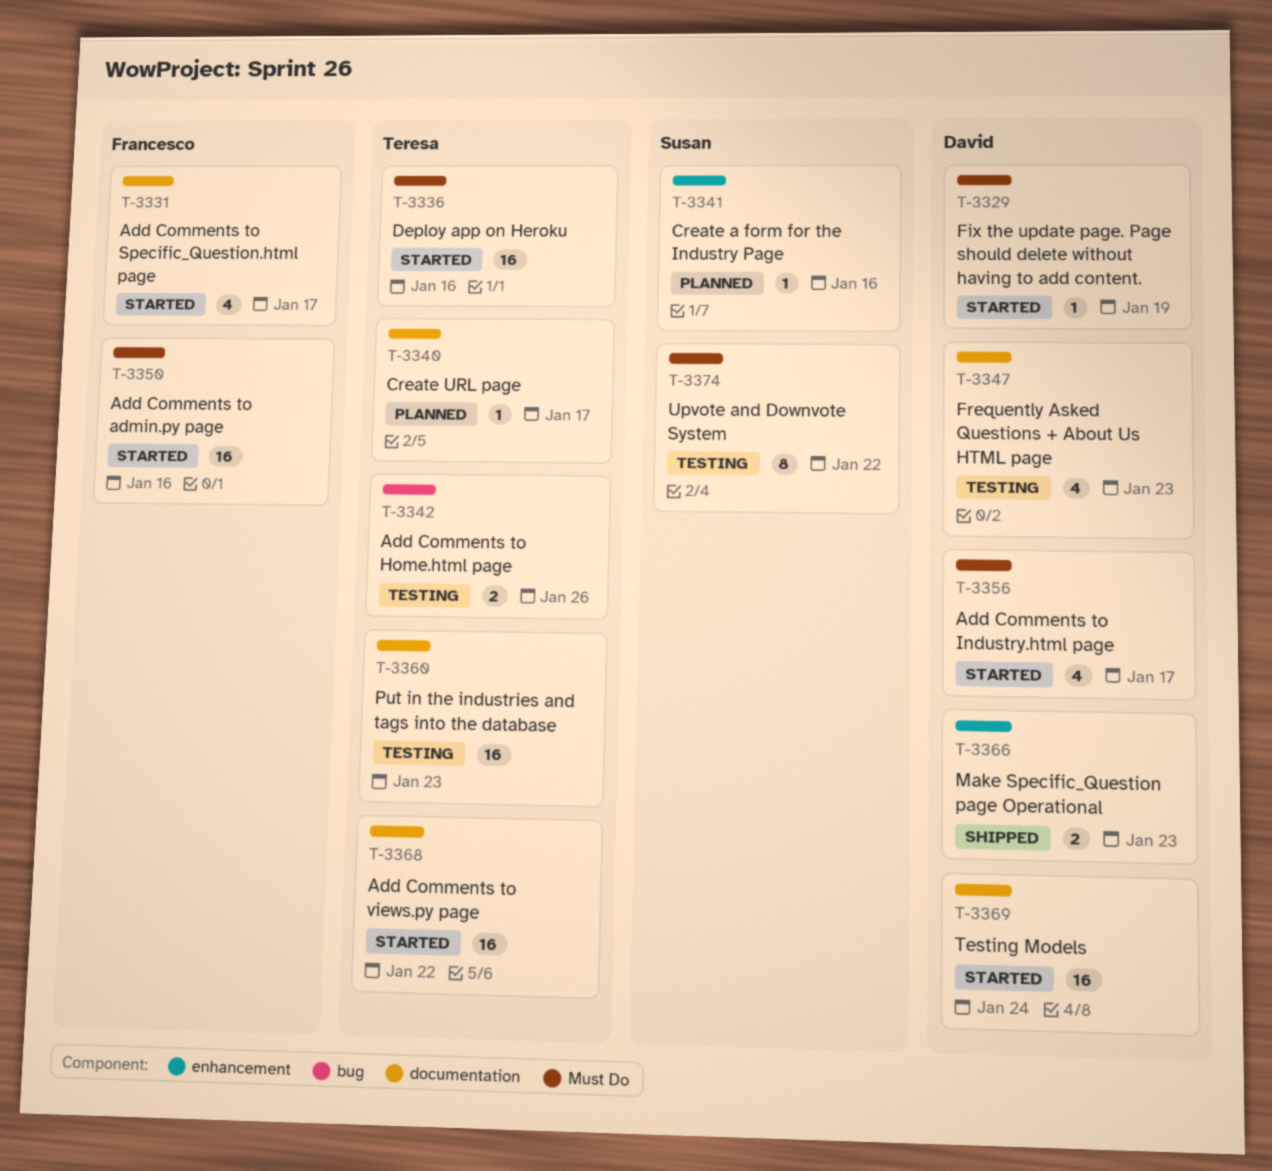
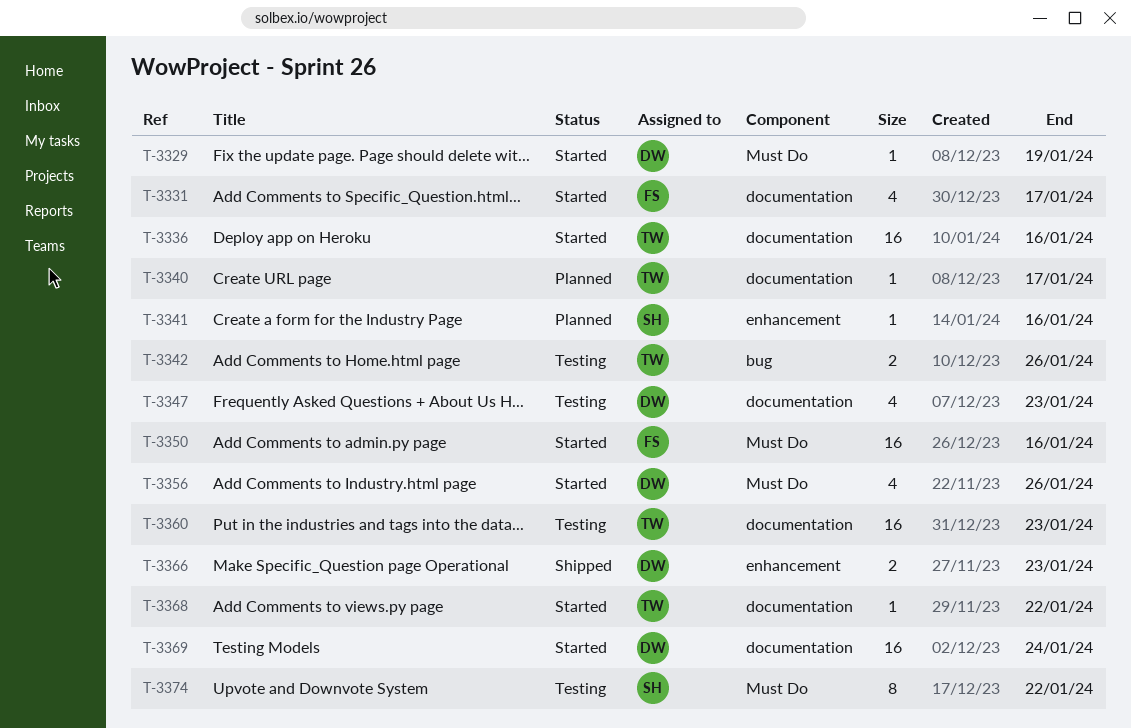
T-3336, label: Must Do -> documentation
T-3356, due: Jan 17 -> Jan 26
T-3368, estimate: 16 -> 1

